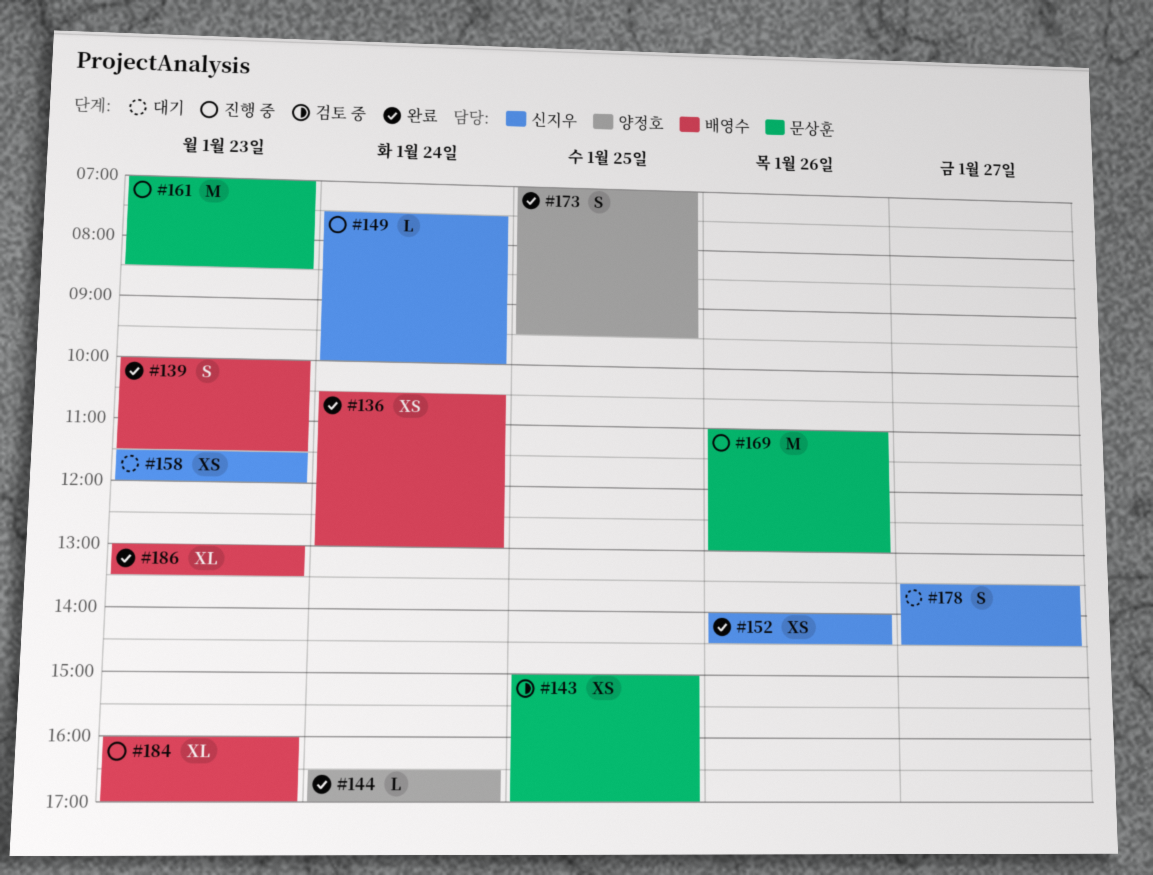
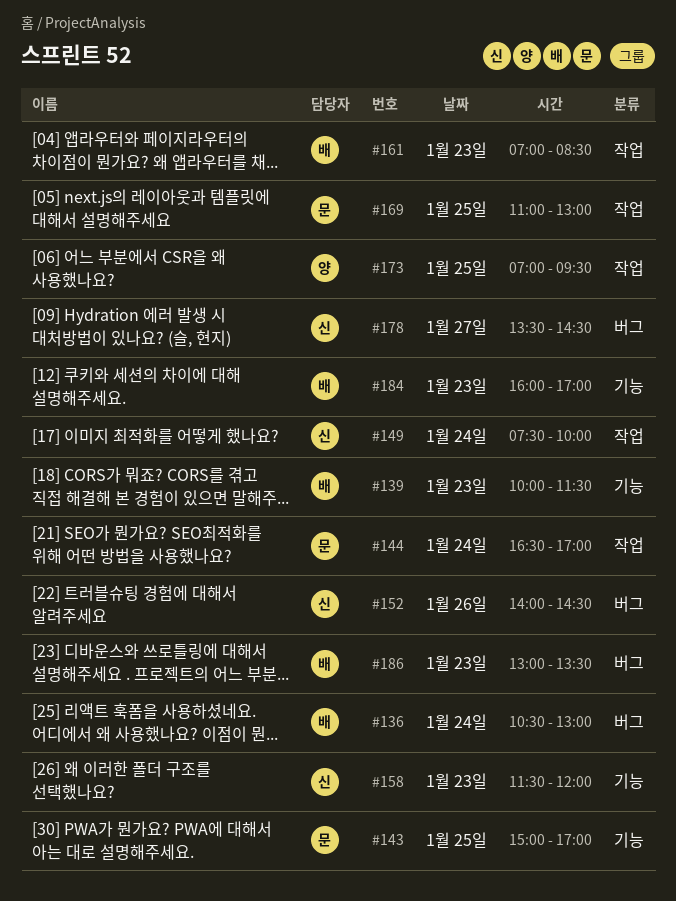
#144, owner: 양정호 -> 문상훈
#161, owner: 문상훈 -> 배영수
#169, day: Jan 26 -> Jan 25

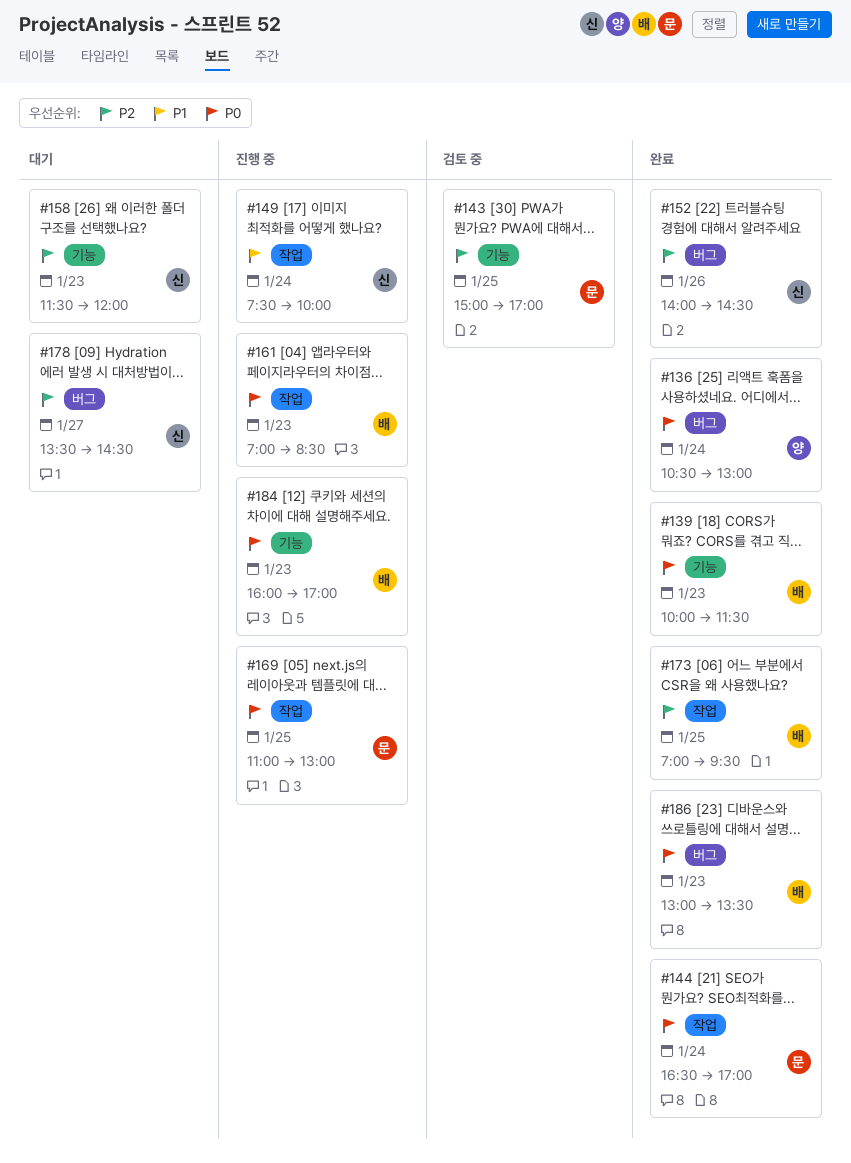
#136, owner: 배 -> 양
#173, owner: 양 -> 배

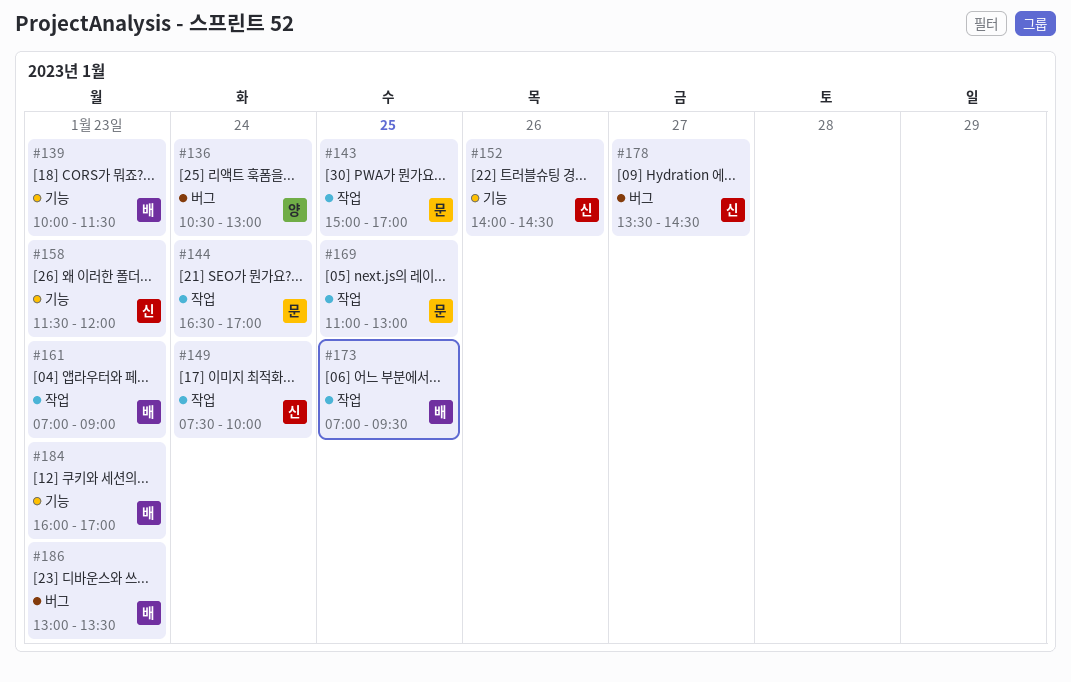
#143, label: 기능 -> 작업
#152, label: 버그 -> 기능
#161, ends: 08:30 -> 09:00

